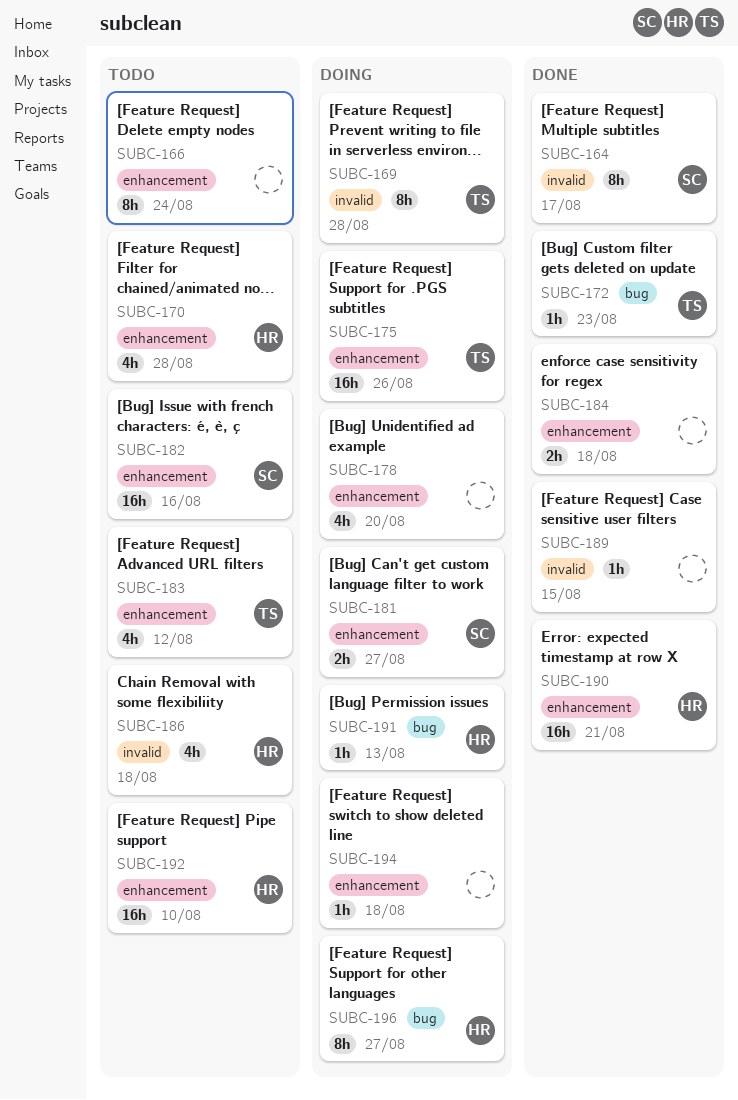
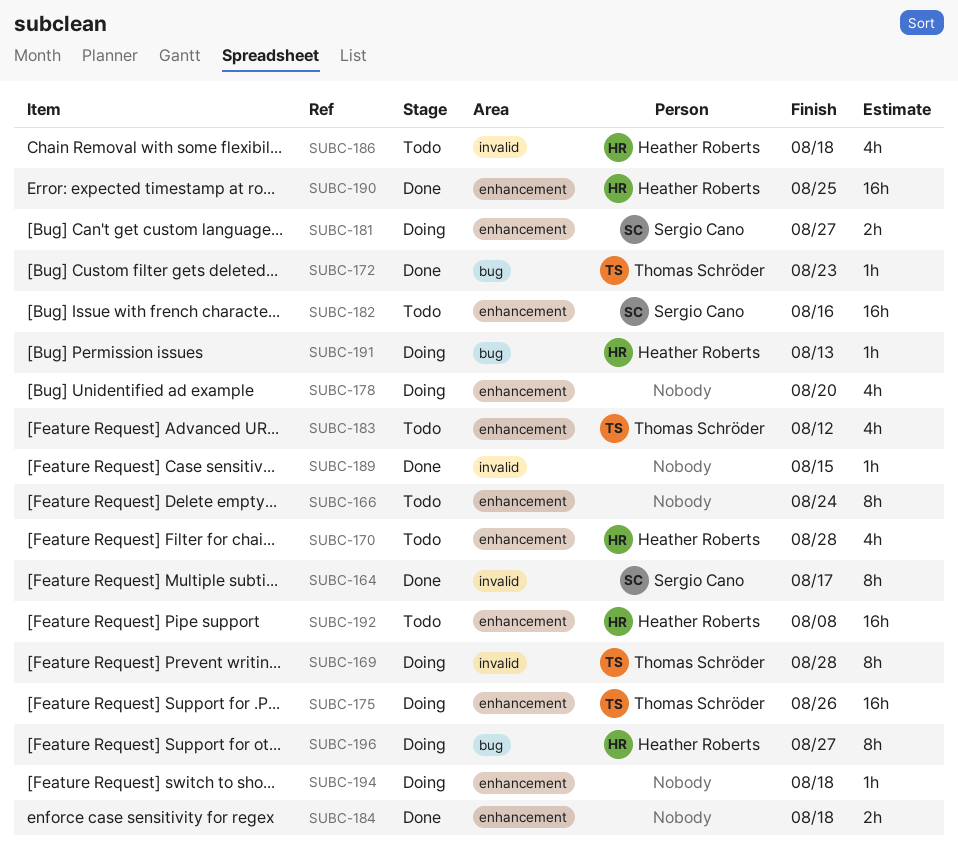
SUBC-190, due: Aug 21 -> Aug 25
SUBC-192, due: Aug 10 -> Aug 8

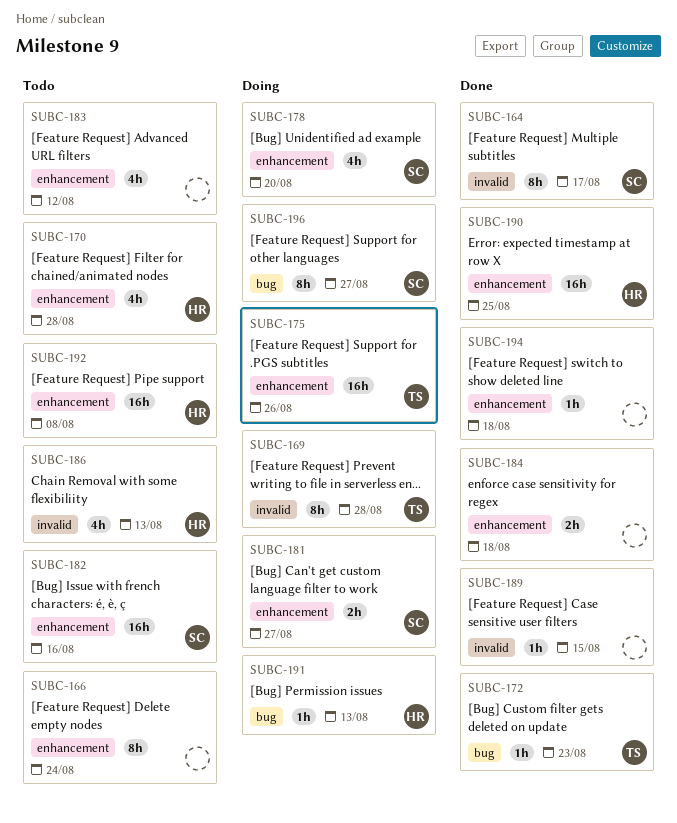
SUBC-178, owner: none -> Sergio Cano
SUBC-183, owner: Thomas Schröder -> none
SUBC-186, due: Aug 18 -> Aug 13
SUBC-194, status: Doing -> Done
SUBC-196, owner: Heather Roberts -> Sergio Cano

